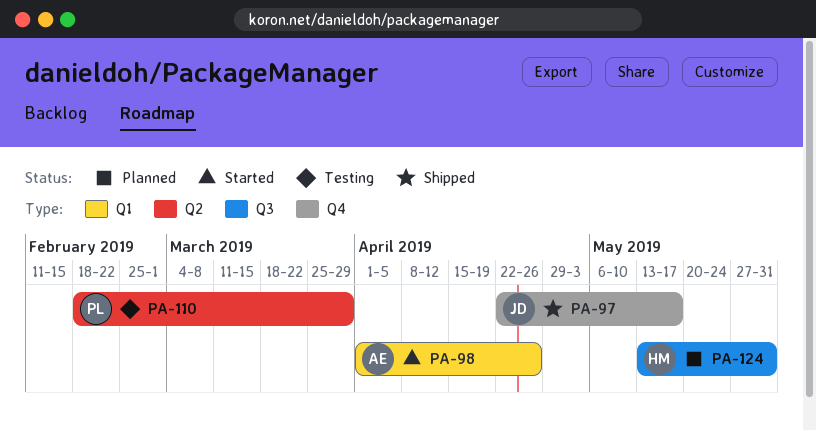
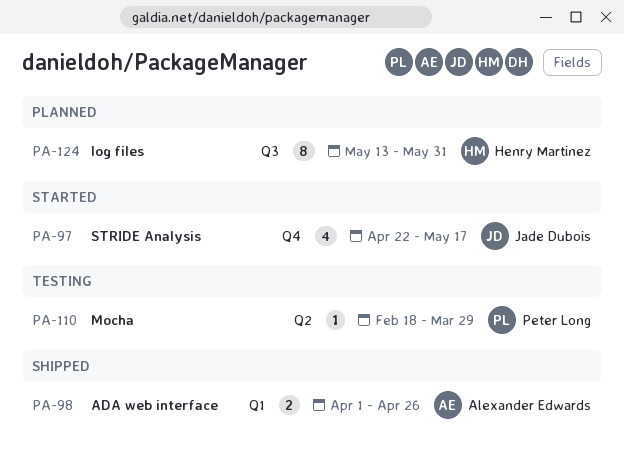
PA-97, status: Shipped -> Started
PA-98, status: Started -> Shipped

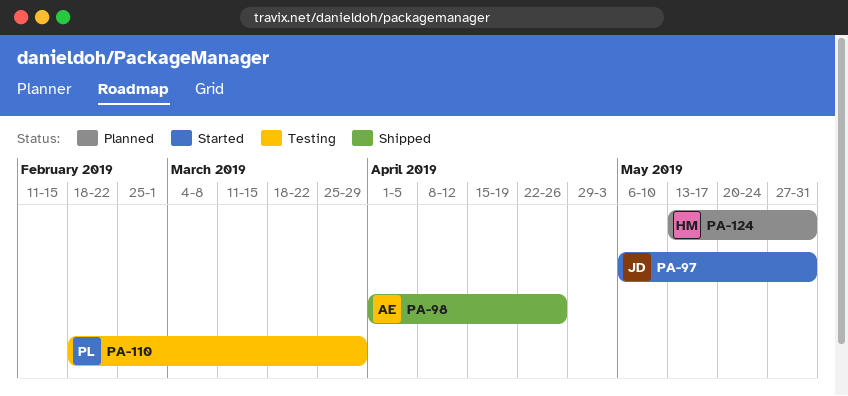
PA-97, start: Apr 22 -> May 6
PA-97, due: May 17 -> May 31

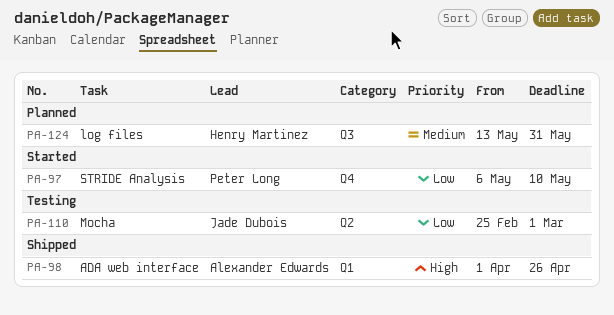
PA-97, owner: Jade Dubois -> Peter Long
PA-97, due: May 31 -> May 10
PA-110, owner: Peter Long -> Jade Dubois
PA-110, start: Feb 18 -> Feb 25
PA-110, due: Mar 29 -> Mar 1

